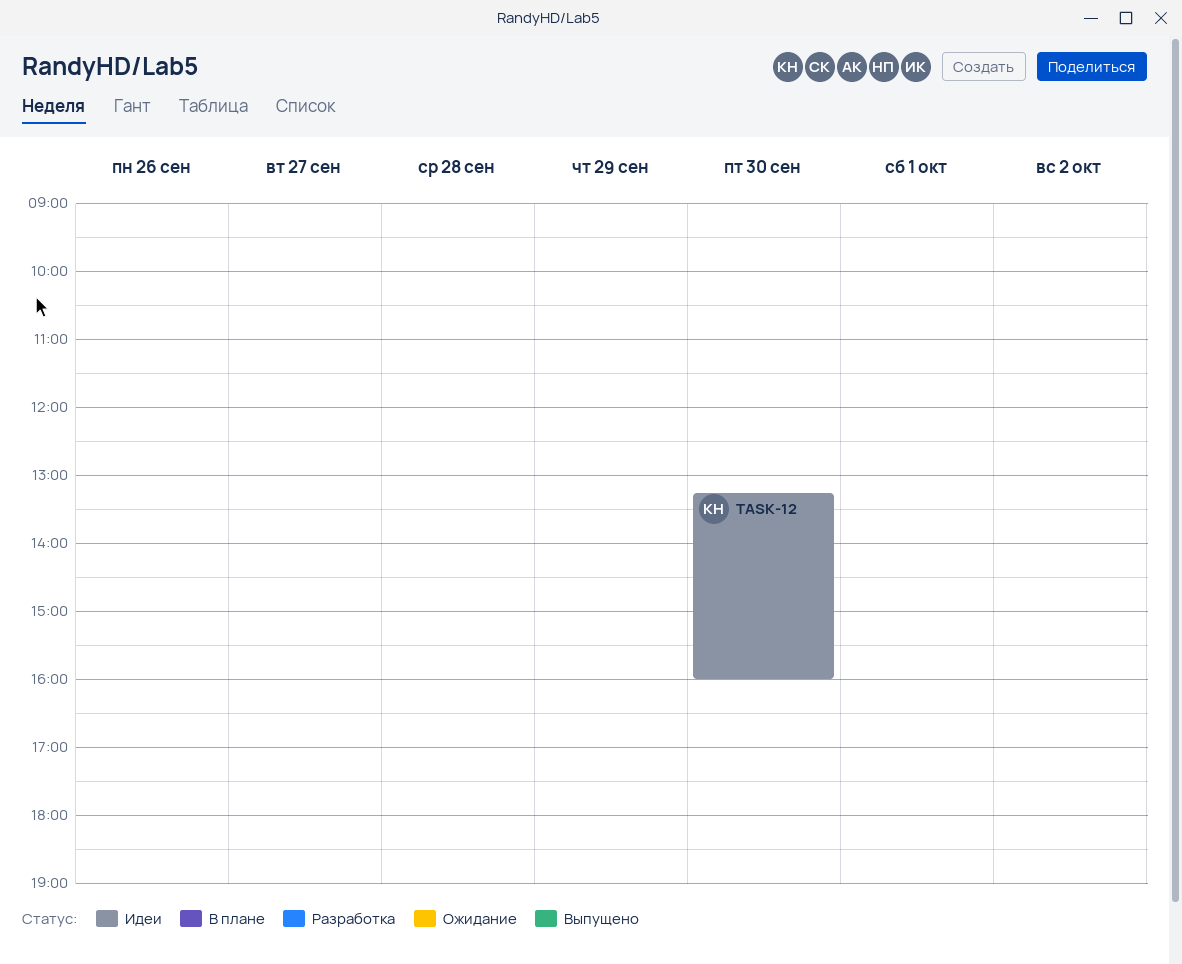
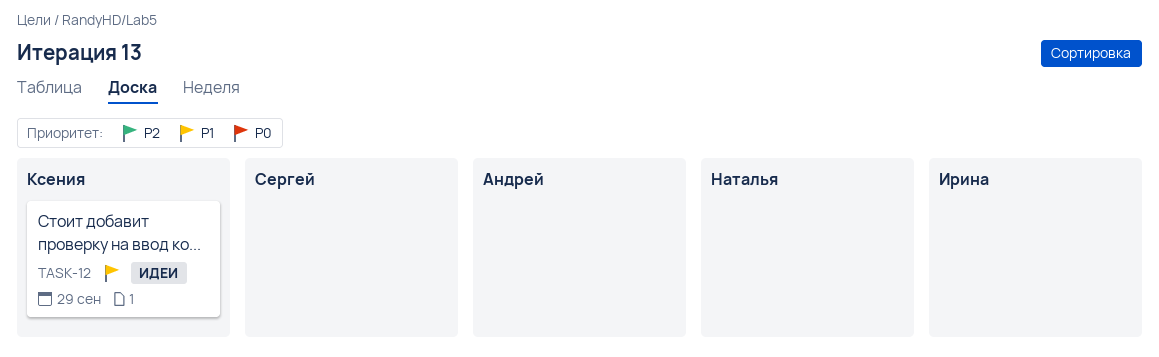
TASK-12, day: Sep 30 -> Sep 29

